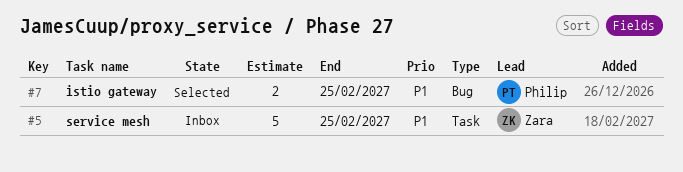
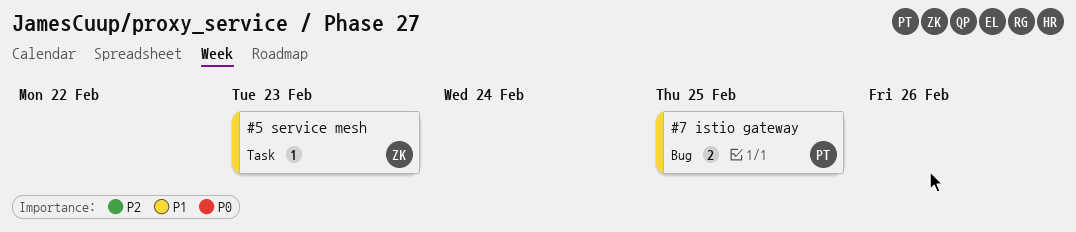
#5, estimate: 5 -> 1
#5, due: Feb 25 -> Feb 23

